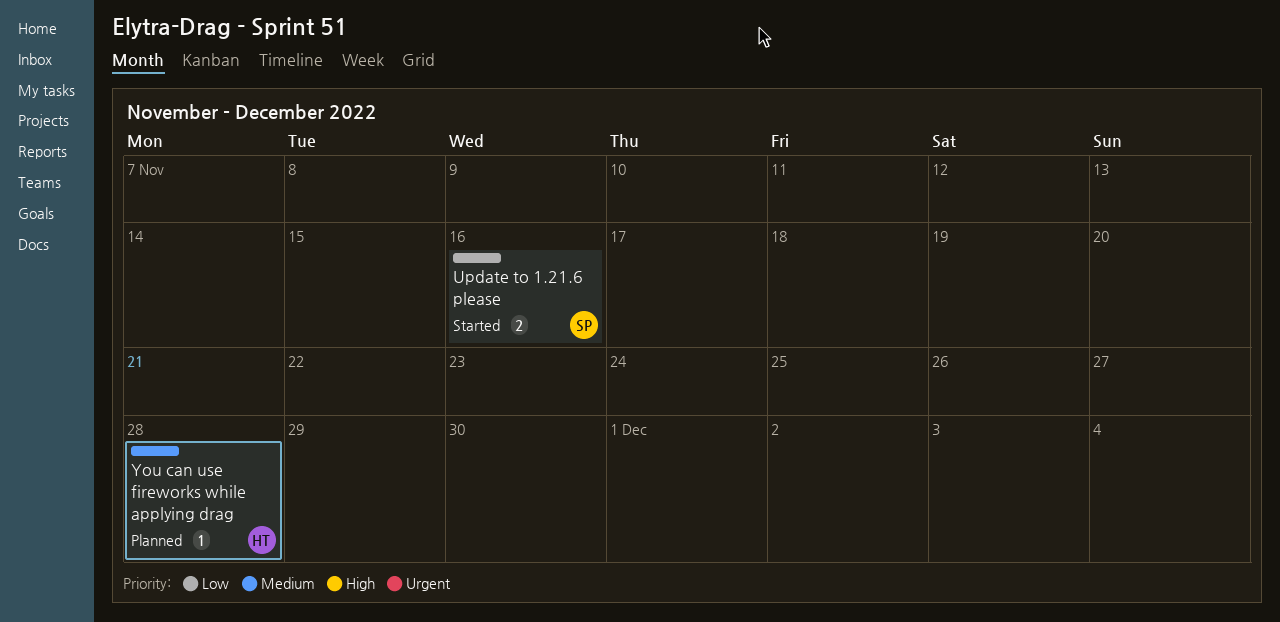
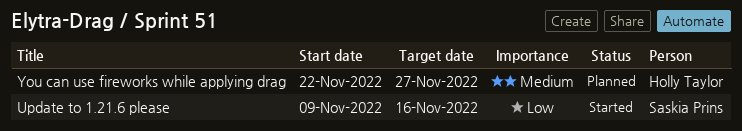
You can use fireworks while applying drag, due: Nov 28 -> Nov 27

